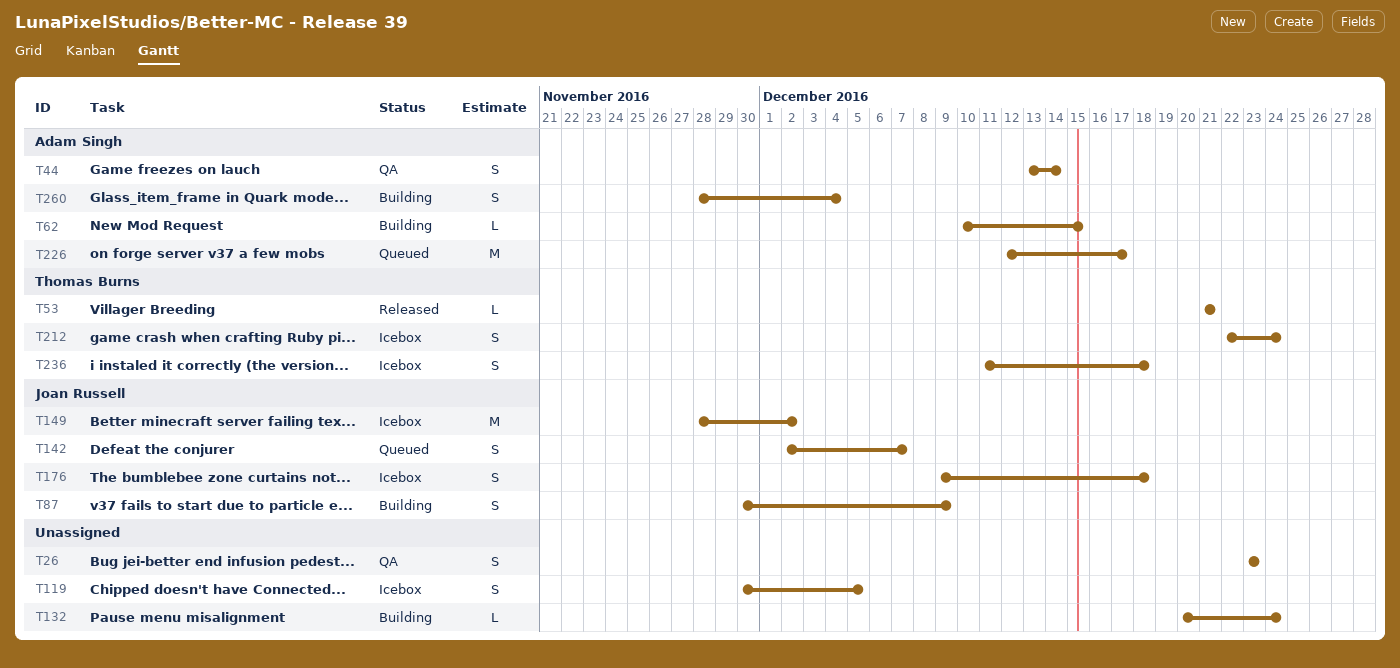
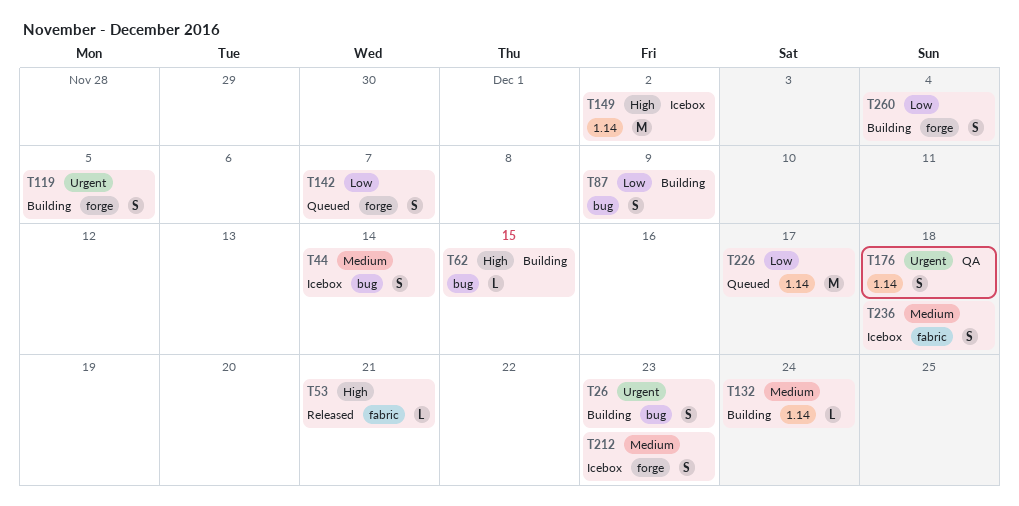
T26, status: QA -> Building
T44, status: QA -> Icebox
T119, status: Icebox -> Building
T176, status: Icebox -> QA
T212, due: Dec 24 -> Dec 23

